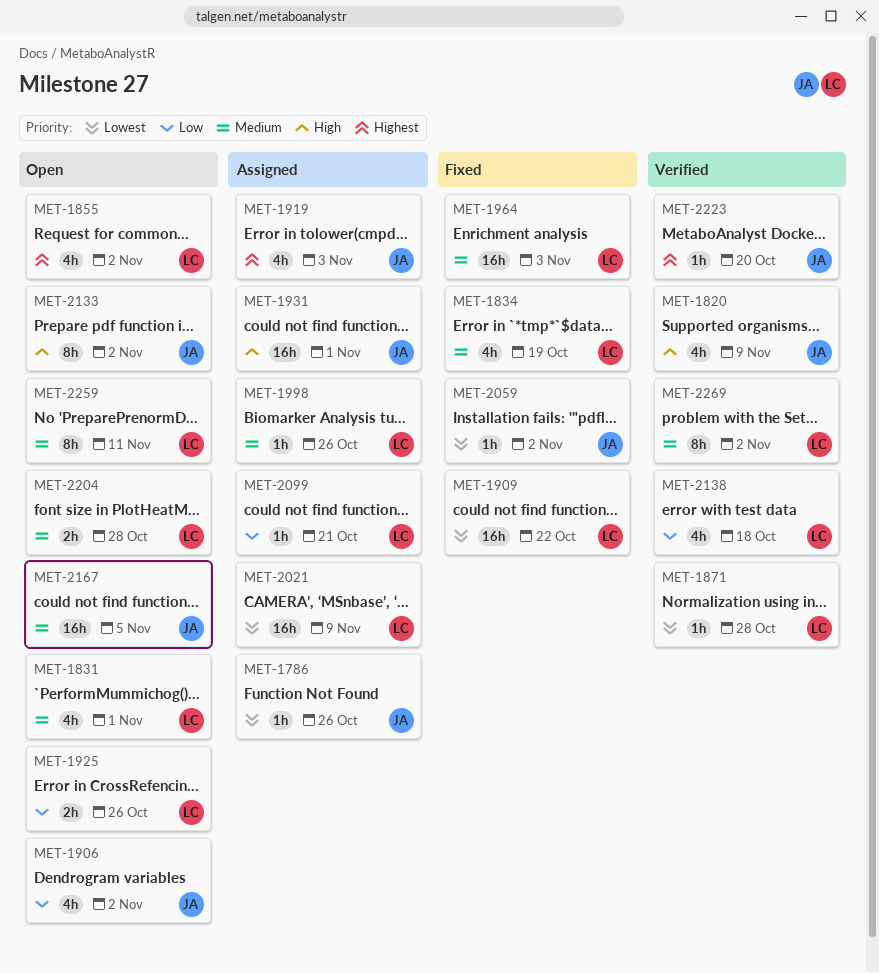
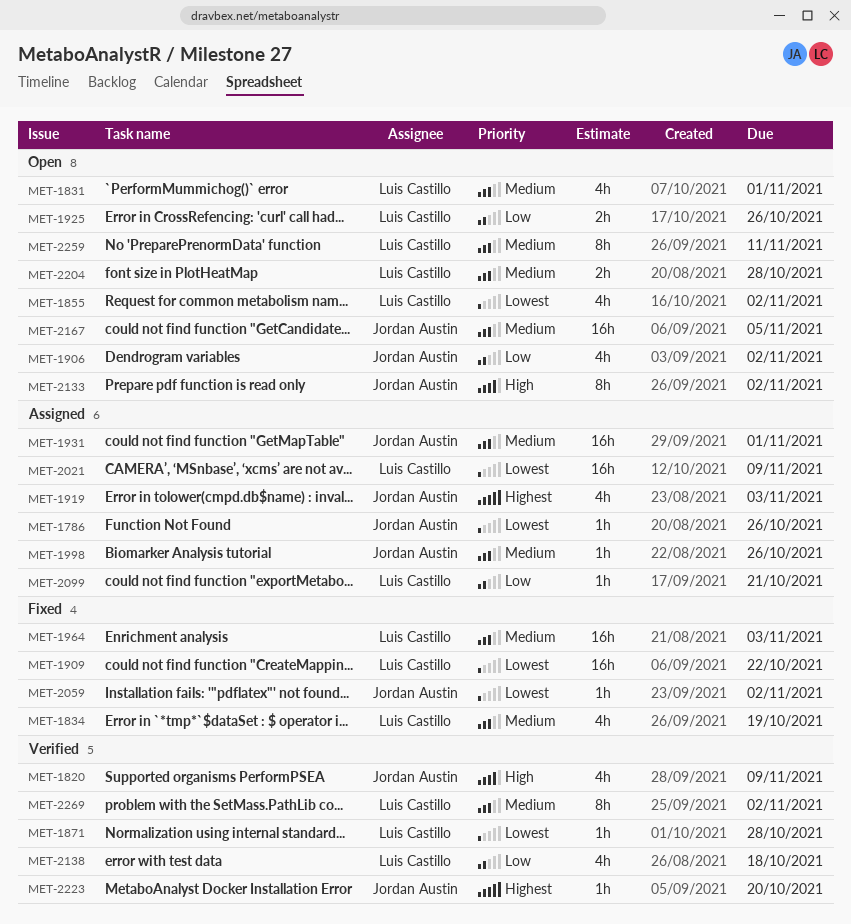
MET-1855, priority: Highest -> Lowest
MET-1931, priority: High -> Medium
MET-1998, owner: Luis Castillo -> Jordan Austin

